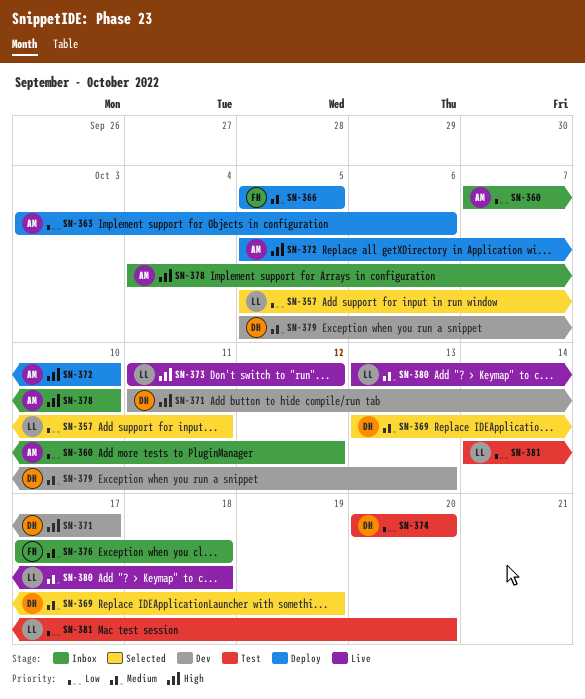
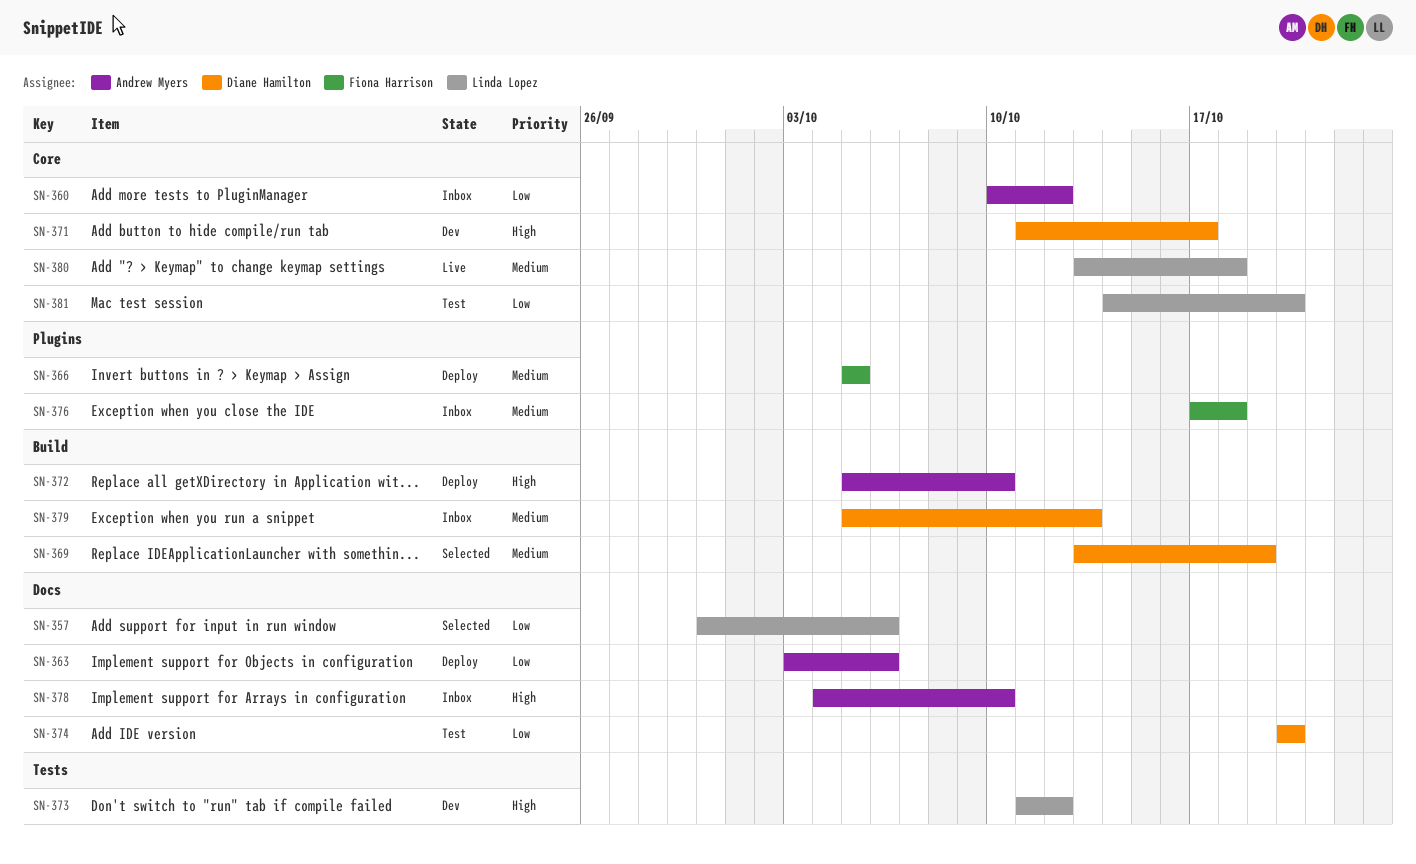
SN-357, start: Oct 5 -> Sep 30
SN-357, due: Oct 11 -> Oct 6
SN-360, start: Oct 7 -> Oct 10
SN-373, status: Live -> Dev
SN-379, status: Dev -> Inbox

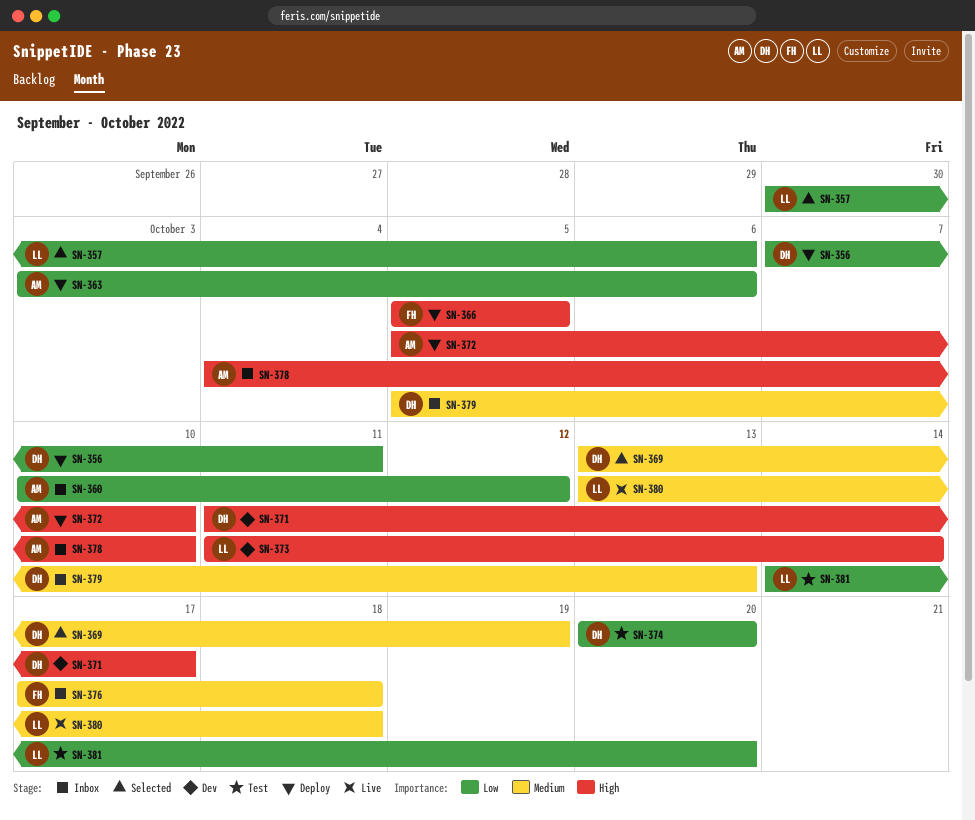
SN-356: none -> present
SN-366, priority: Medium -> High
SN-373, due: Oct 12 -> Oct 14

